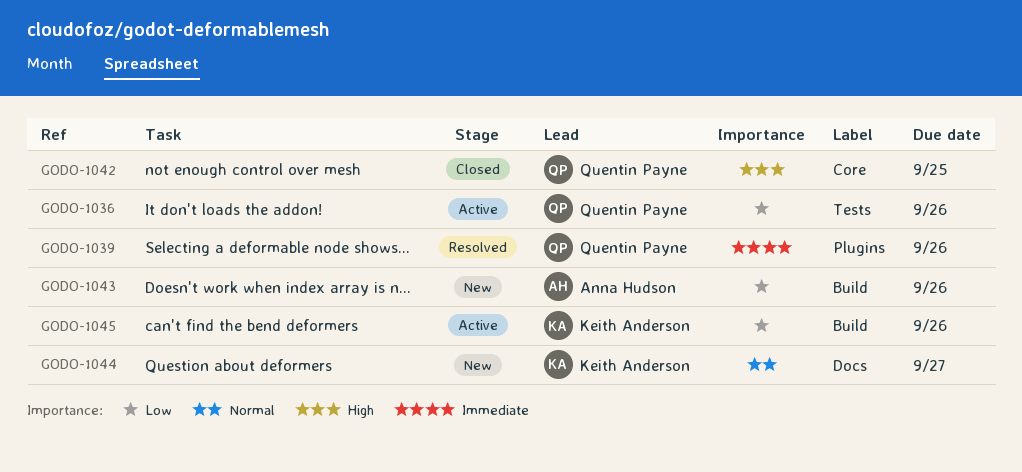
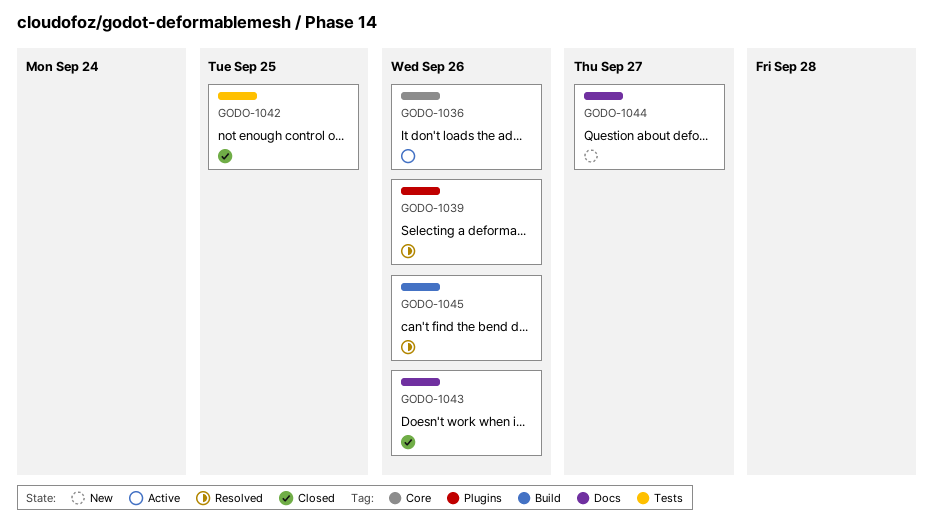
GODO-1036, label: Tests -> Core
GODO-1042, label: Core -> Tests
GODO-1043, status: New -> Closed
GODO-1043, label: Build -> Docs
GODO-1045, status: Active -> Resolved

